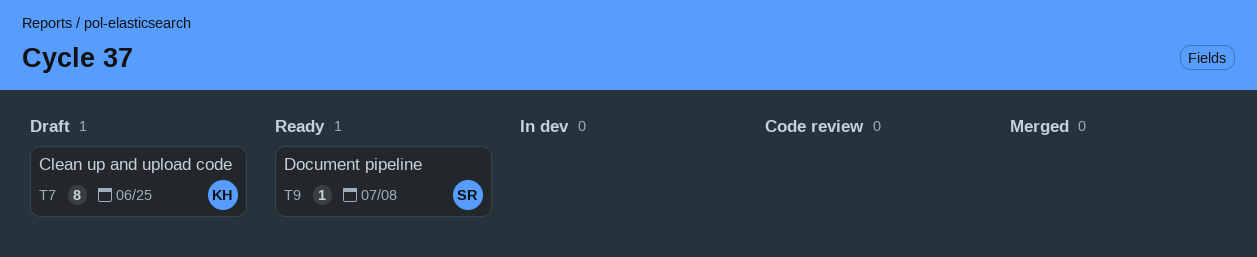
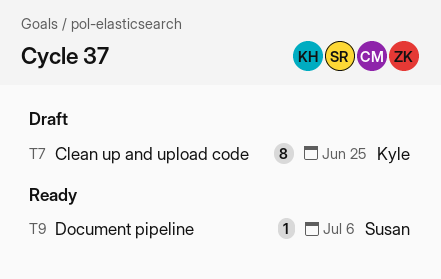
T9, due: Jul 8 -> Jul 6

